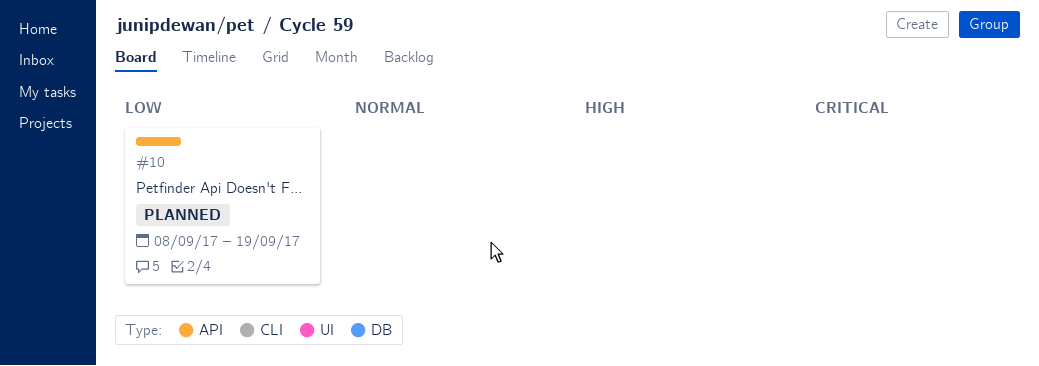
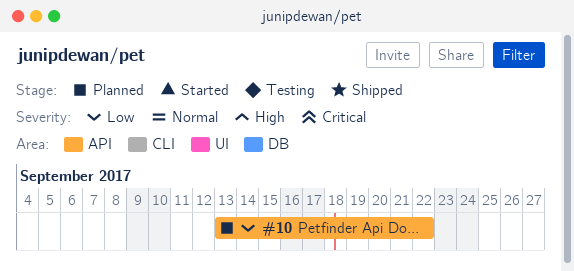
#10, start: Sep 8 -> Sep 13
#10, due: Sep 19 -> Sep 22

